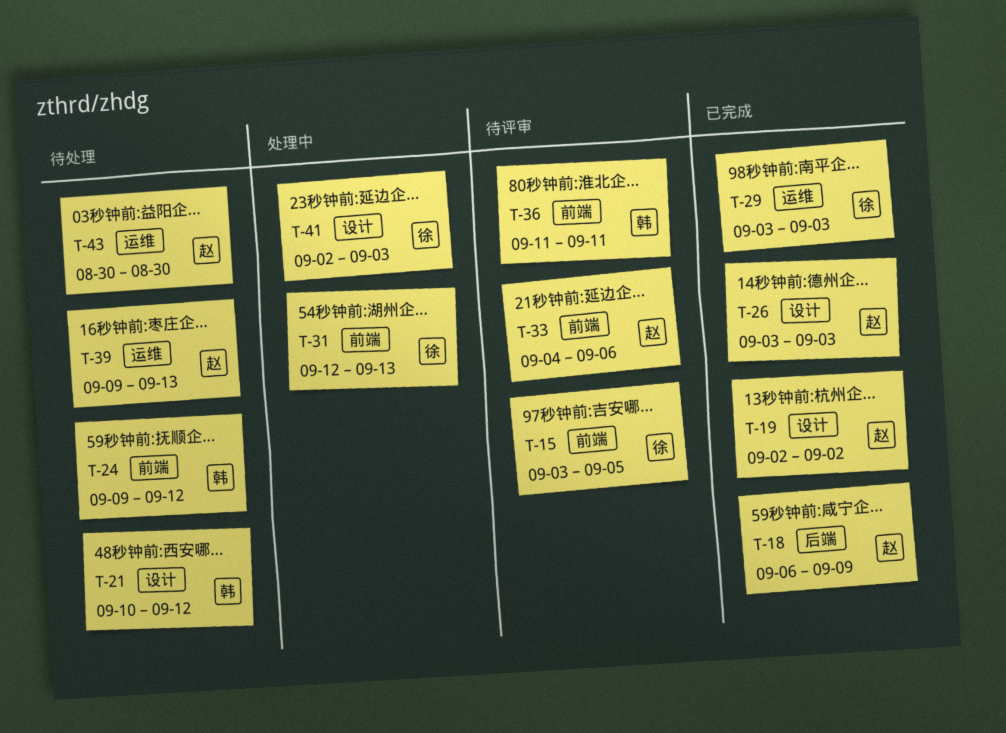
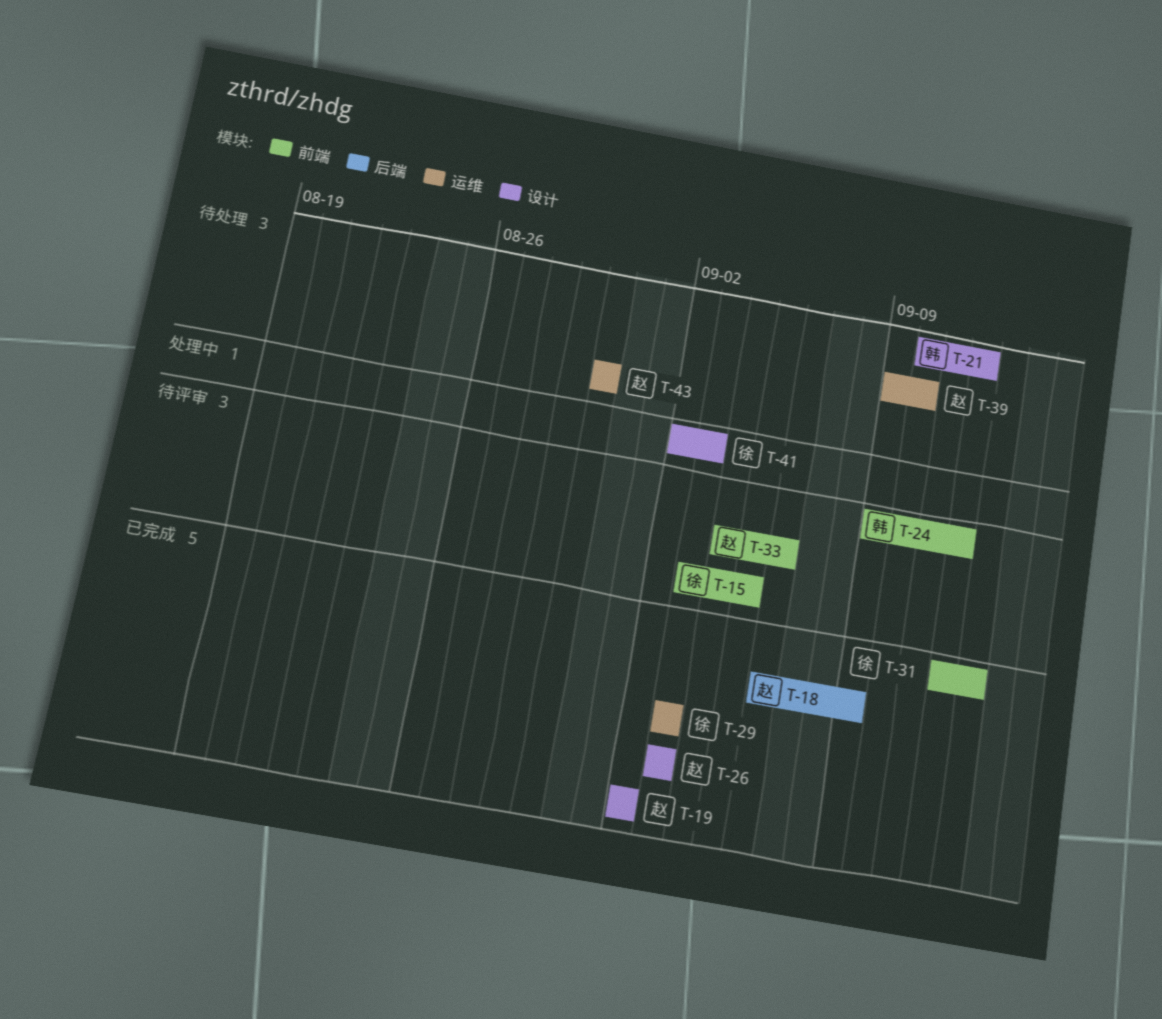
T-24, status: 待处理 -> 待评审
T-31, status: 处理中 -> 已完成
T-36: present -> none
T-39, due: Sep 13 -> Sep 10

